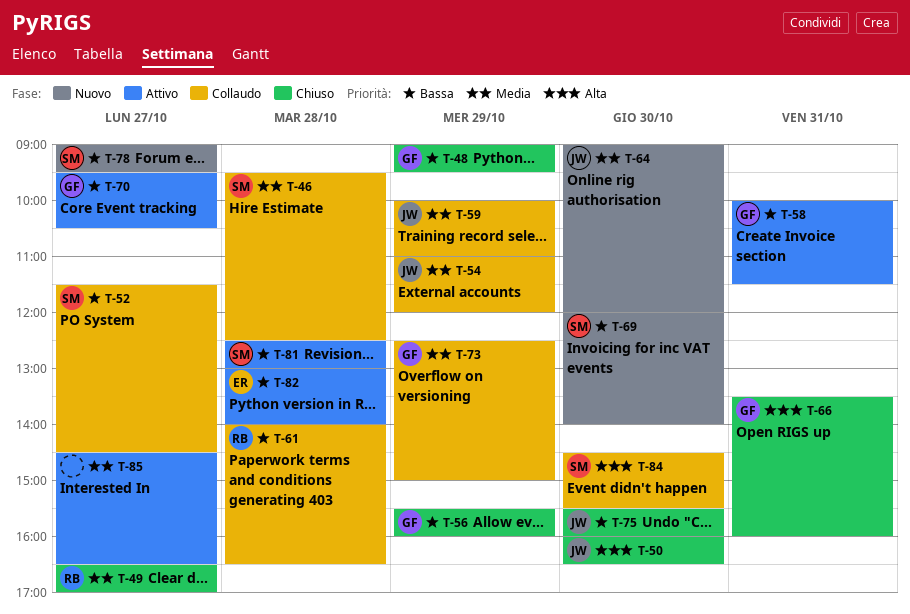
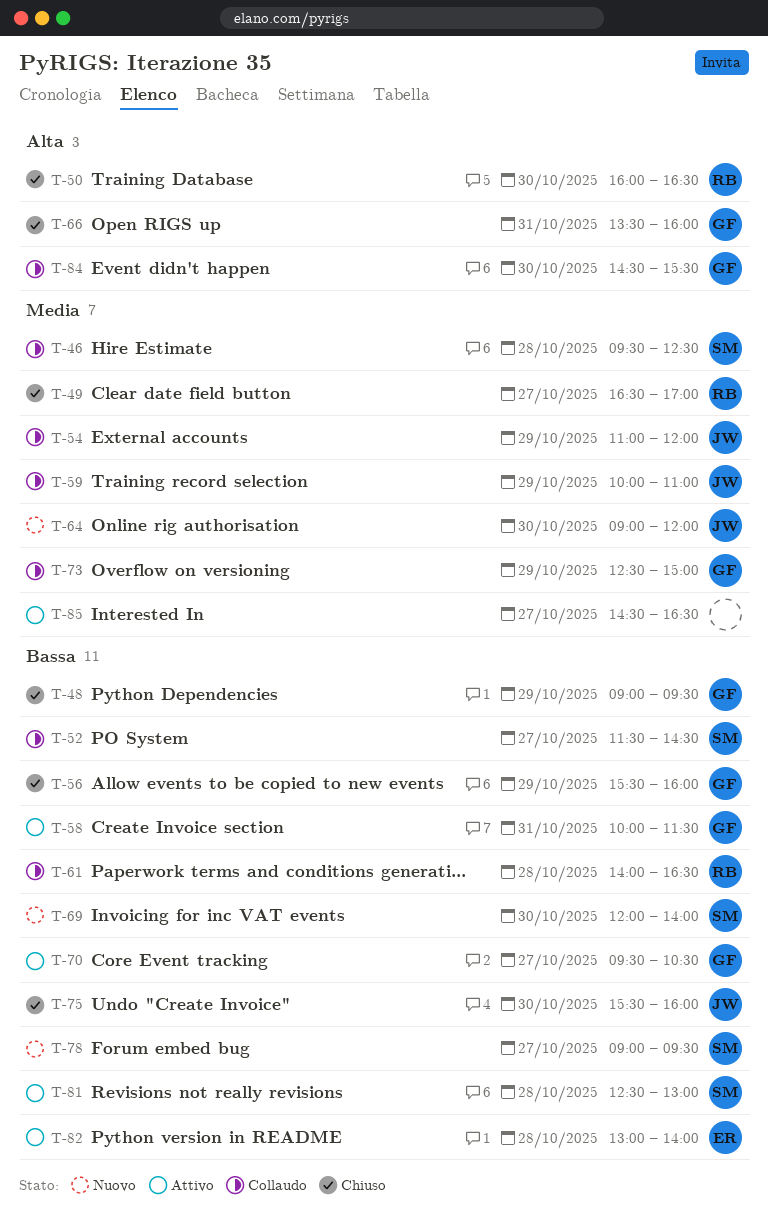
T-50, owner: JW -> RB
T-84, owner: SM -> GF

